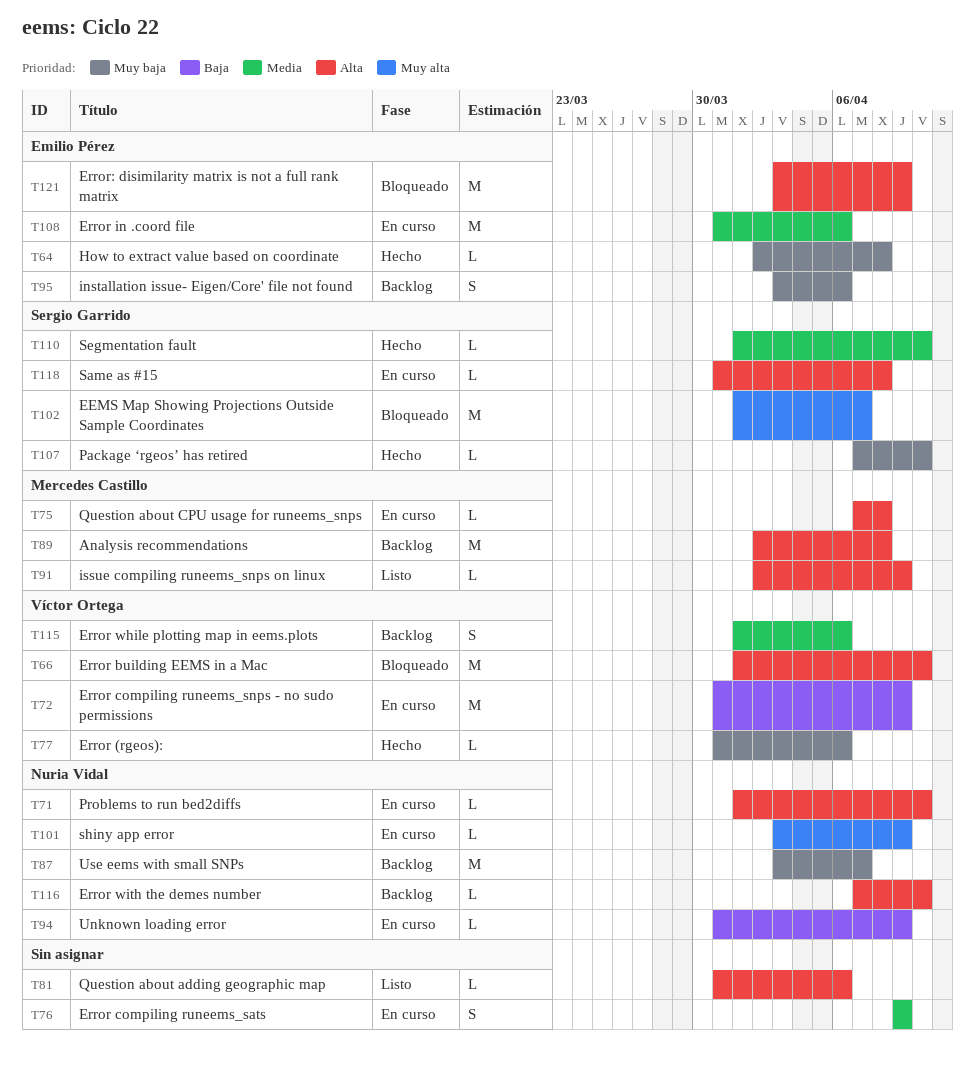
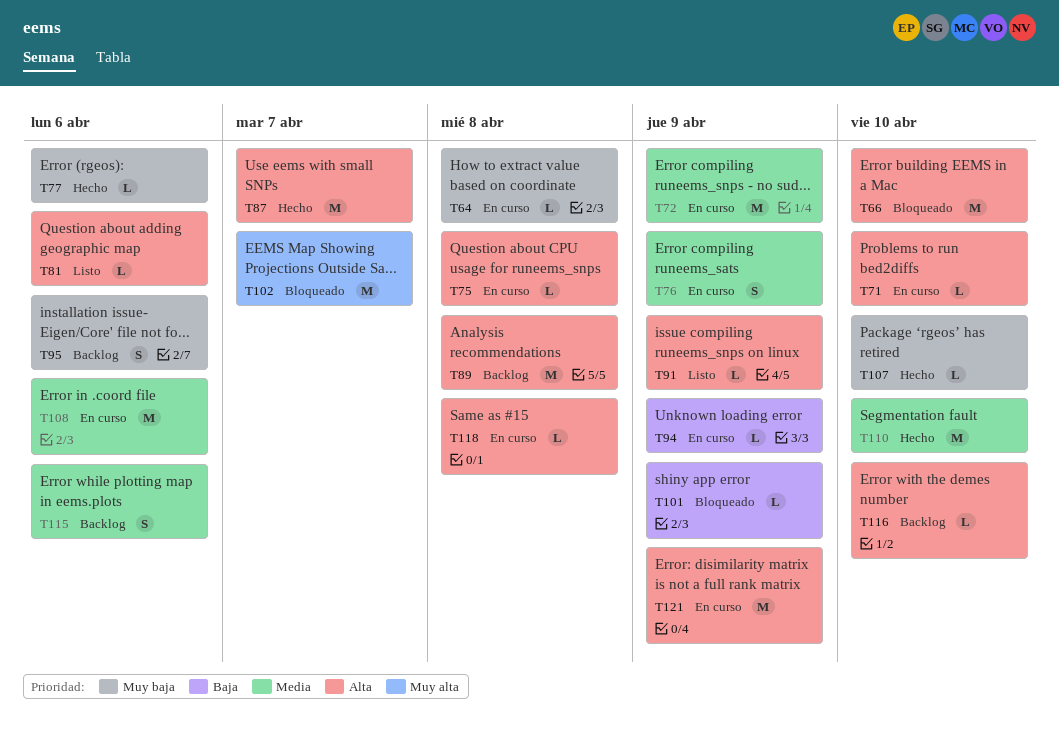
T64, status: Hecho -> En curso
T72, priority: Baja -> Media
T87, status: Backlog -> Hecho
T87, priority: Muy baja -> Alta
T101, status: En curso -> Bloqueado
T101, priority: Muy alta -> Baja
T110, estimate: L -> M
T121, status: Bloqueado -> En curso

